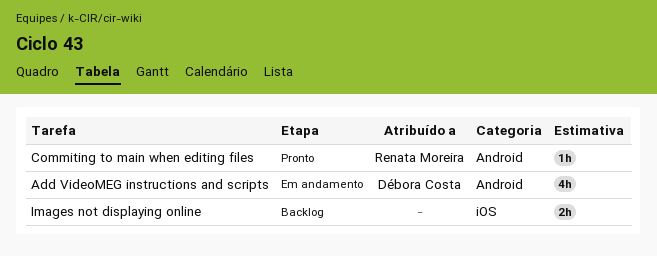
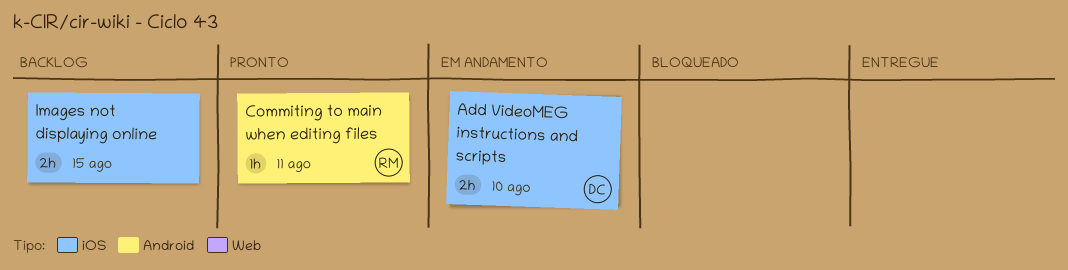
Add VideoMEG instructions and scripts, label: Android -> iOS
Add VideoMEG instructions and scripts, estimate: 4h -> 2h

